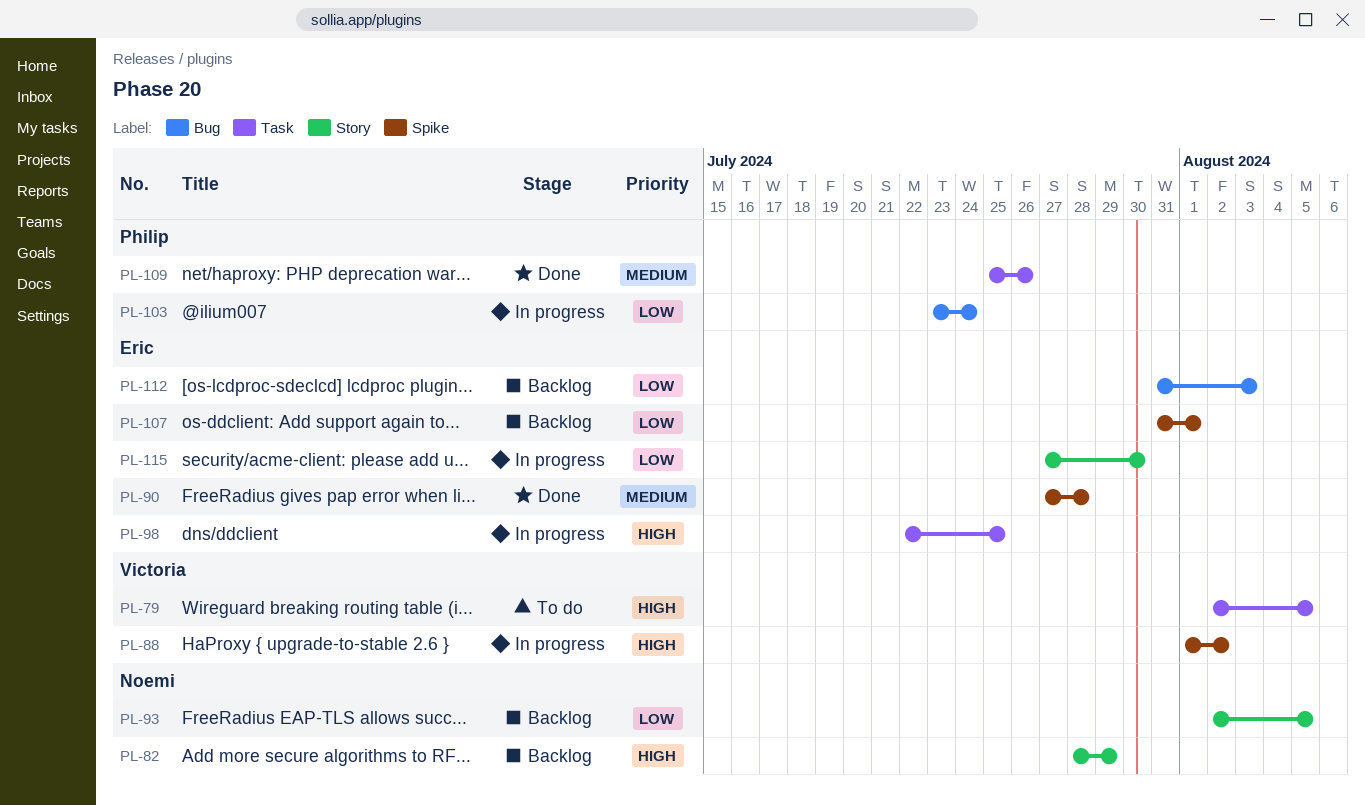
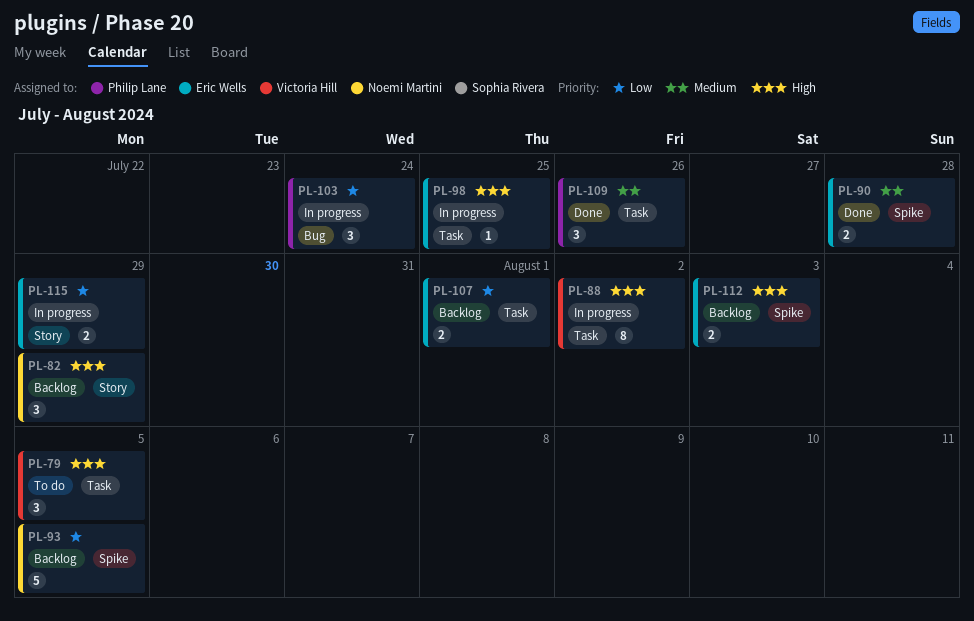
PL-88, label: Spike -> Task
PL-93, label: Story -> Spike
PL-107, label: Spike -> Task
PL-112, priority: Low -> High
PL-112, label: Bug -> Spike
PL-115, due: Jul 30 -> Jul 29

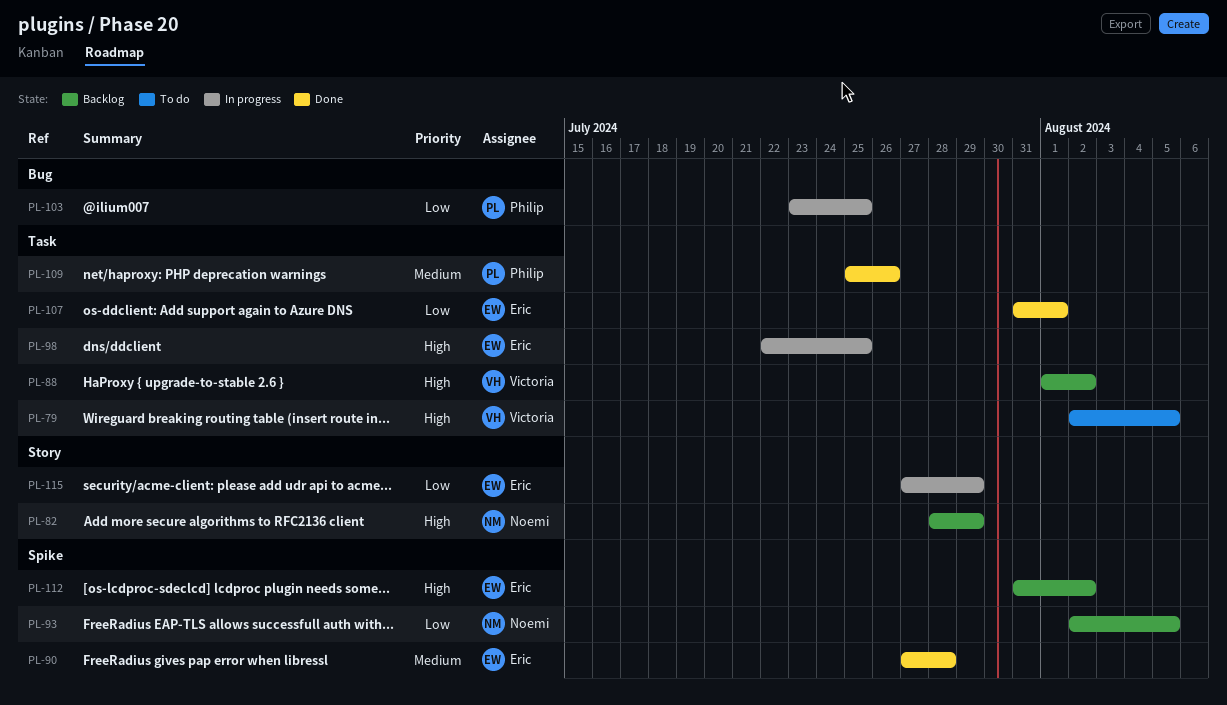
PL-88, status: In progress -> Backlog
PL-103, due: Jul 24 -> Jul 25
PL-107, status: Backlog -> Done
PL-112, due: Aug 3 -> Aug 2

